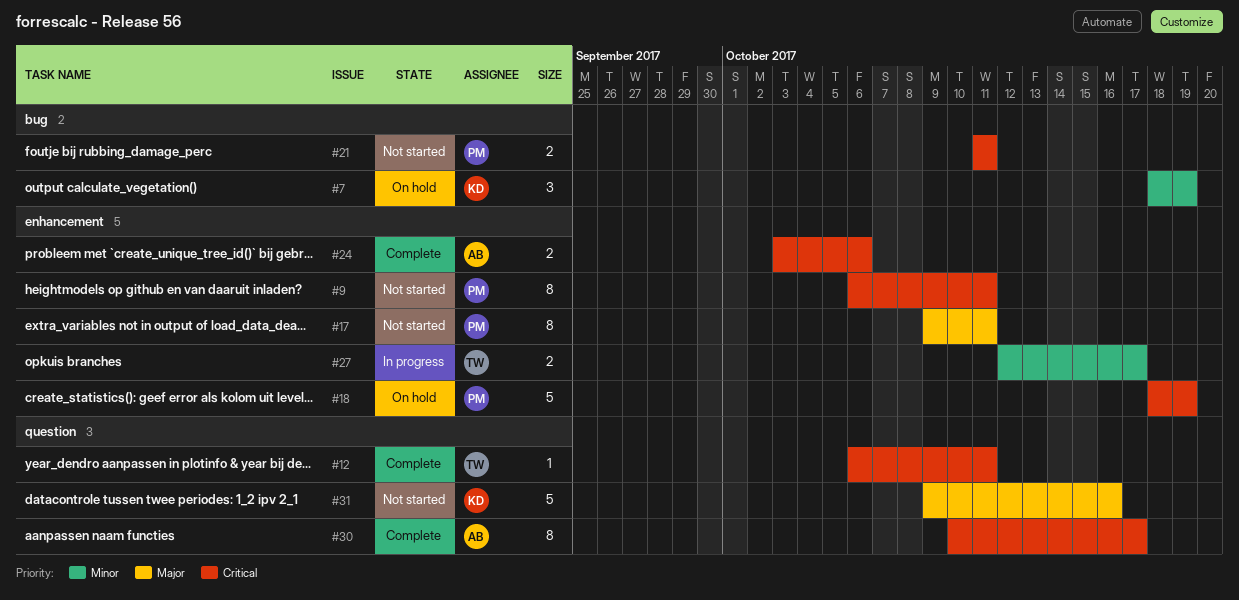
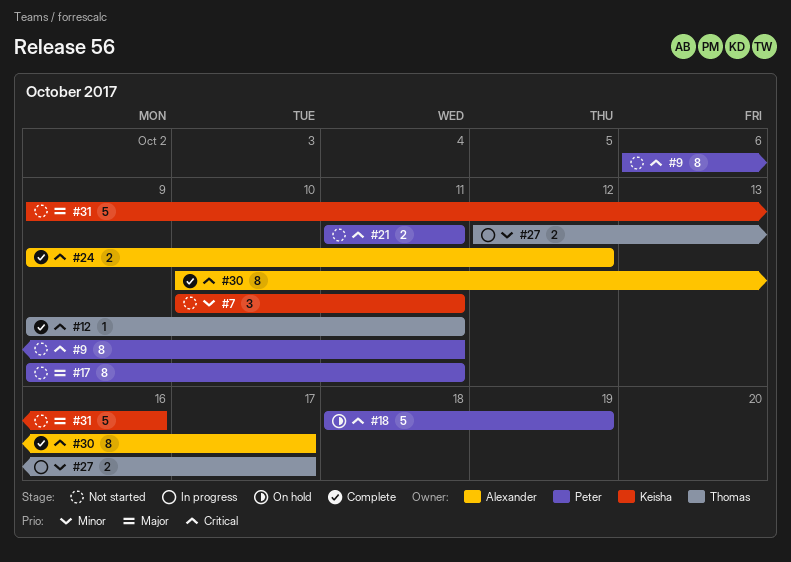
#7, status: On hold -> Not started
#7, start: Oct 18 -> Oct 10
#7, due: Oct 19 -> Oct 11
#12, start: Oct 6 -> Oct 9
#24, start: Oct 3 -> Oct 9
#24, due: Oct 6 -> Oct 12

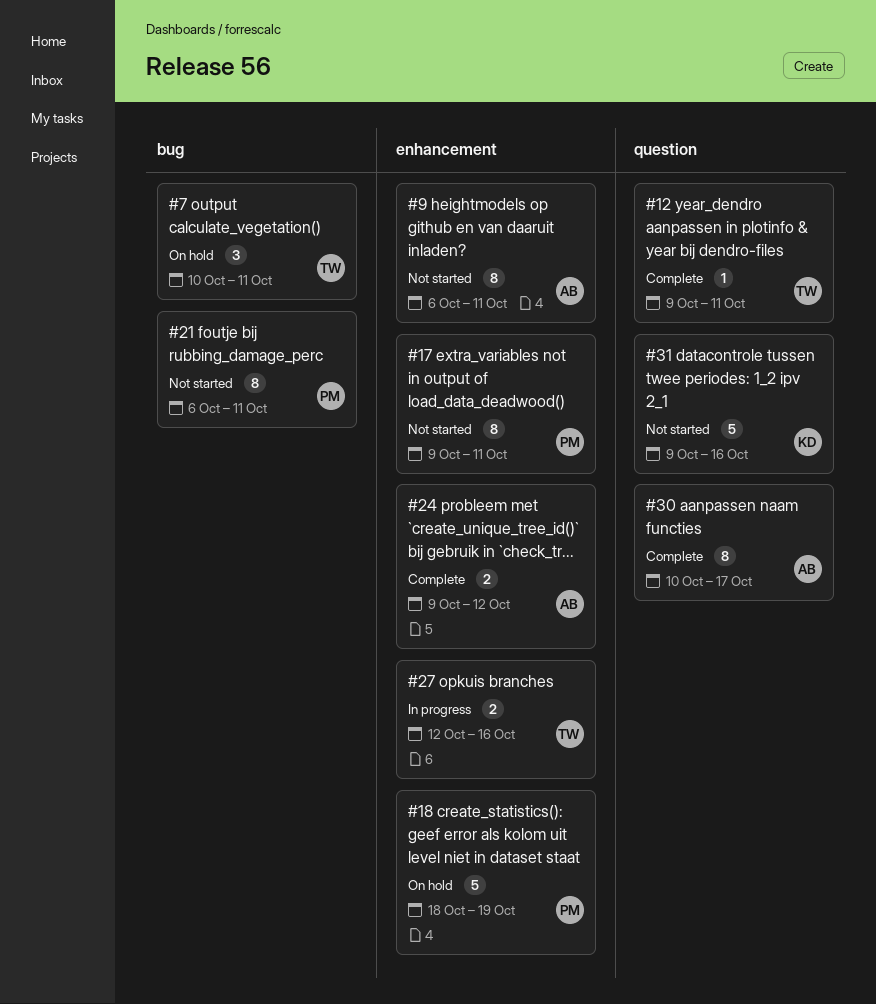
#7, status: Not started -> On hold
#7, owner: Keisha -> Thomas
#9, owner: Peter -> Alexander
#21, estimate: 2 -> 8
#21, start: Oct 11 -> Oct 6
#27, due: Oct 17 -> Oct 16

